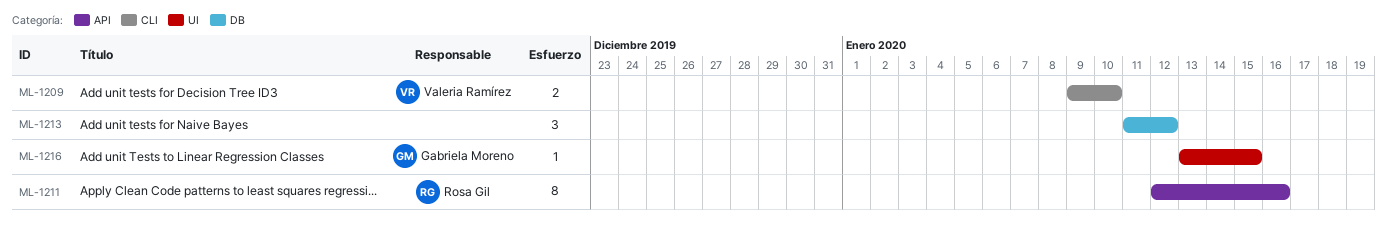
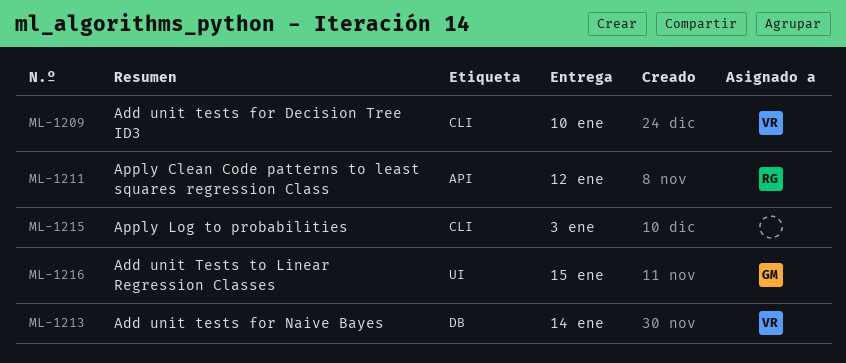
ML-1211, due: Jan 16 -> Jan 12
ML-1213, owner: none -> Valeria Ramírez
ML-1213, due: Jan 12 -> Jan 14
ML-1215: none -> present

